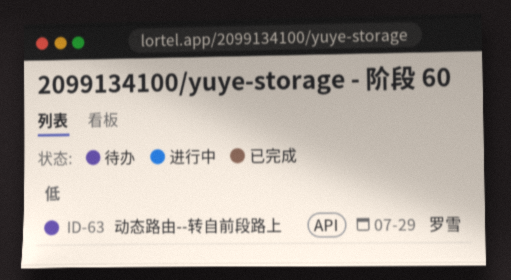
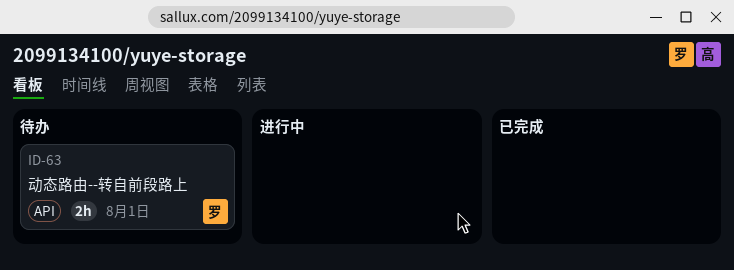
ID-63, due: Jul 29 -> Aug 1

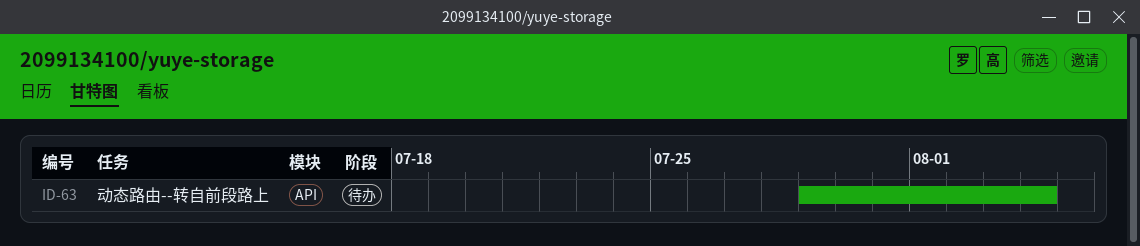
ID-63, due: Aug 1 -> Aug 4

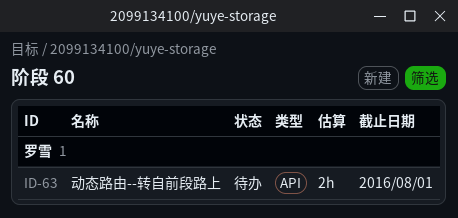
ID-63, due: Aug 4 -> Aug 1

